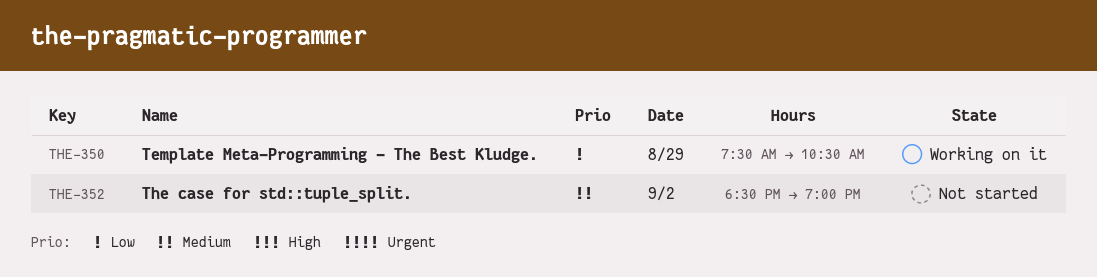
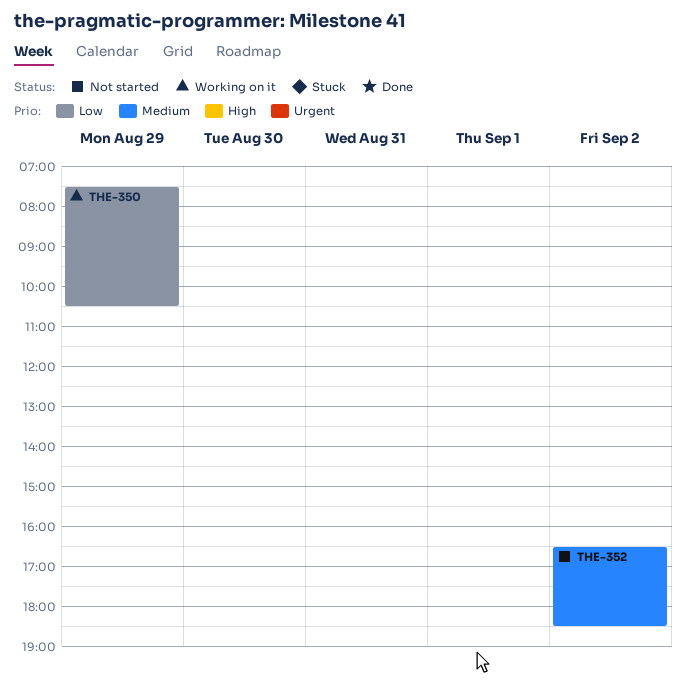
THE-352, begins: 18:30 -> 16:30
THE-352, ends: 19:00 -> 18:30

